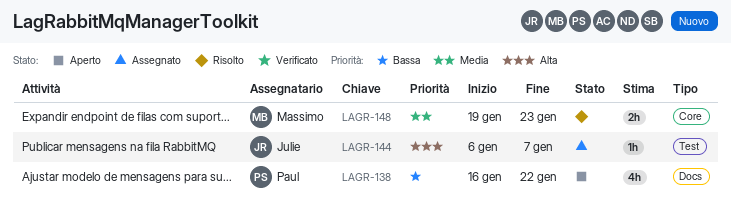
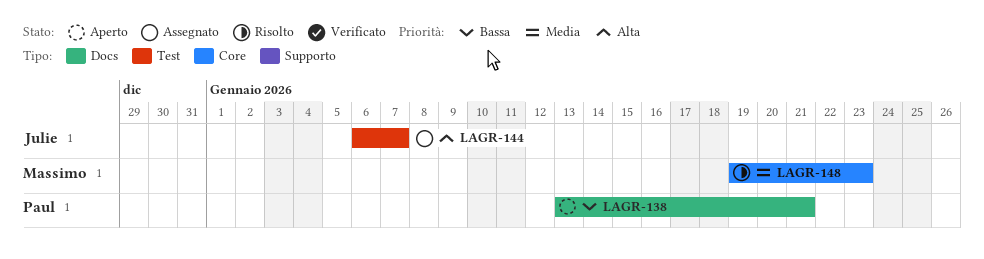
LAGR-138, start: Jan 16 -> Jan 13
LAGR-138, due: Jan 22 -> Jan 21

